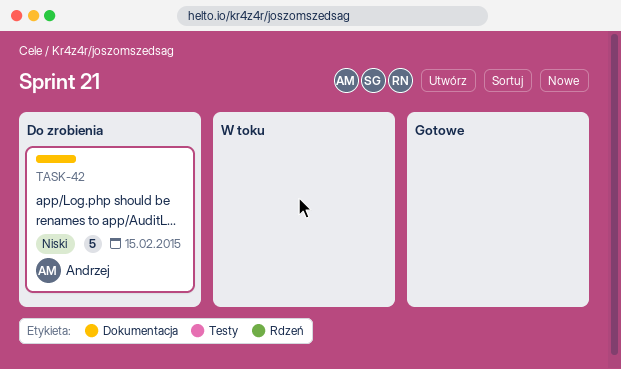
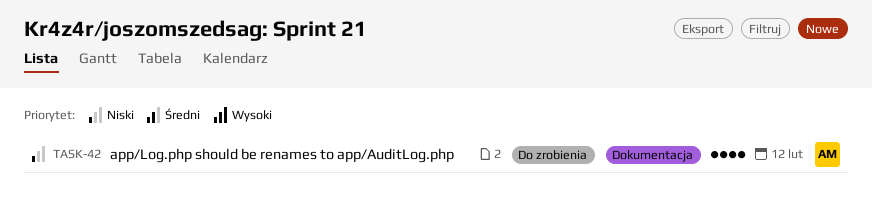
TASK-42, estimate: 5 -> 4
TASK-42, due: Feb 15 -> Feb 12

